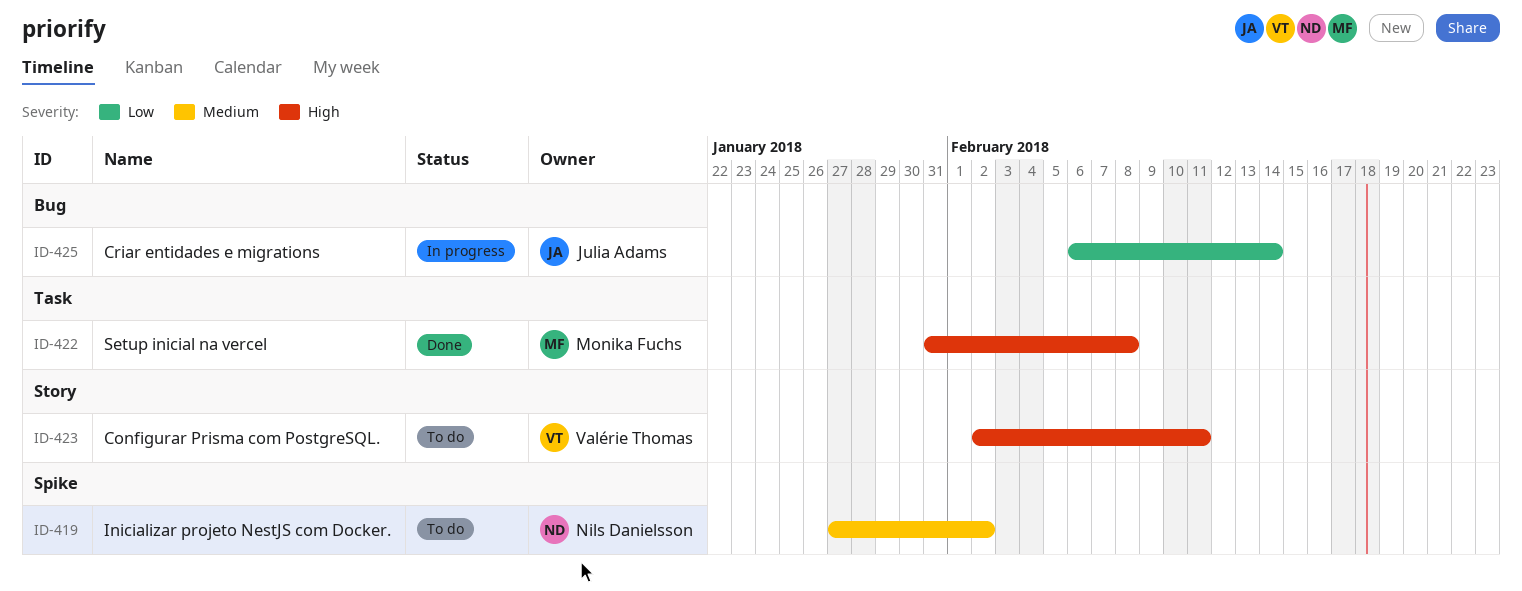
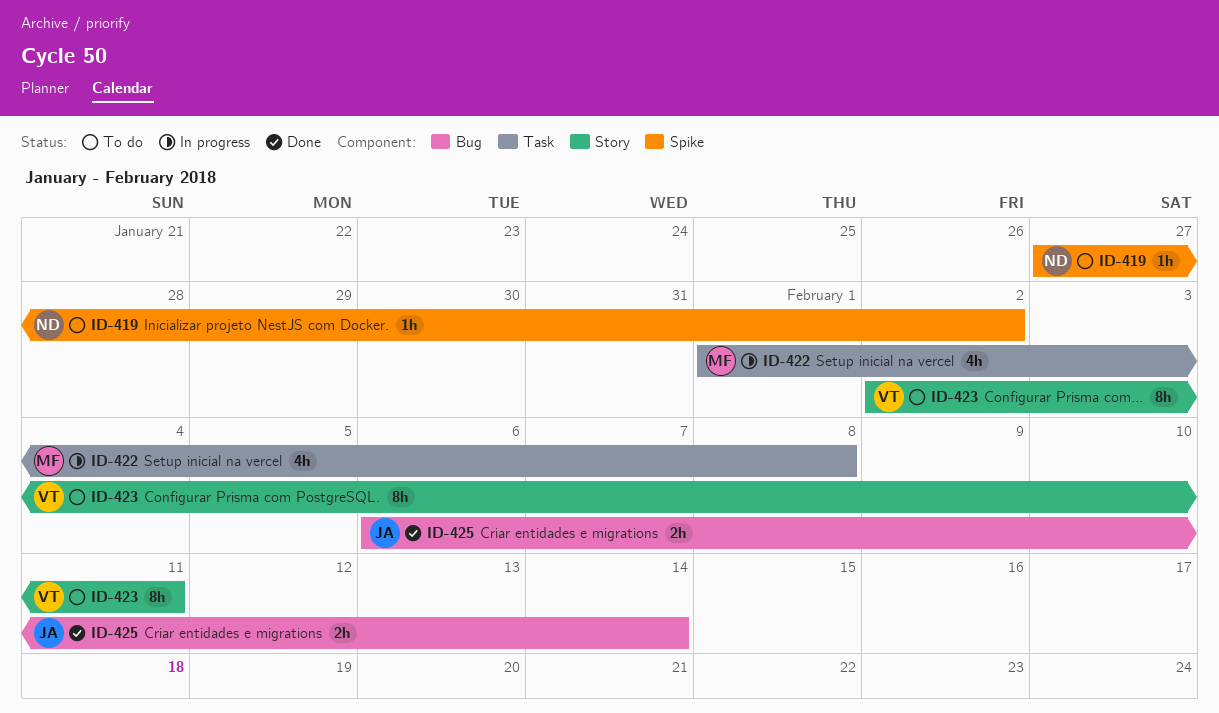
ID-422, status: Done -> In progress
ID-422, start: Jan 31 -> Feb 1
ID-425, status: In progress -> Done

